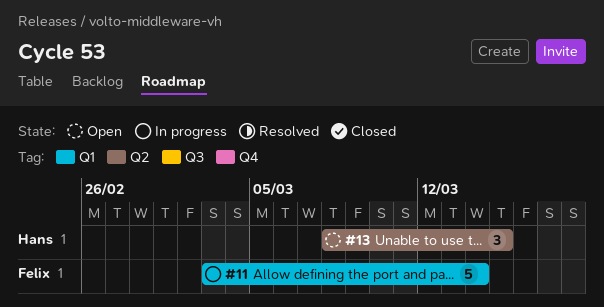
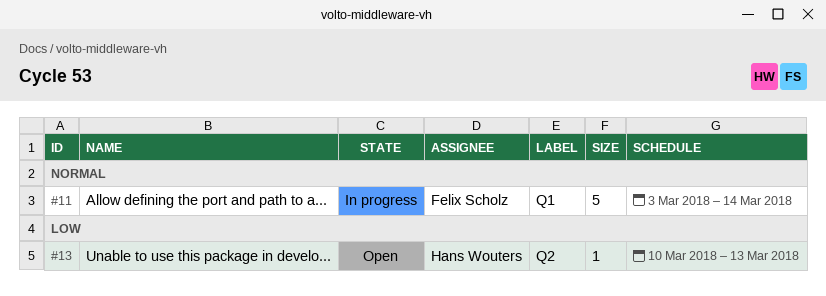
#13, estimate: 3 -> 1
#13, start: Mar 8 -> Mar 10
#13, due: Mar 15 -> Mar 13

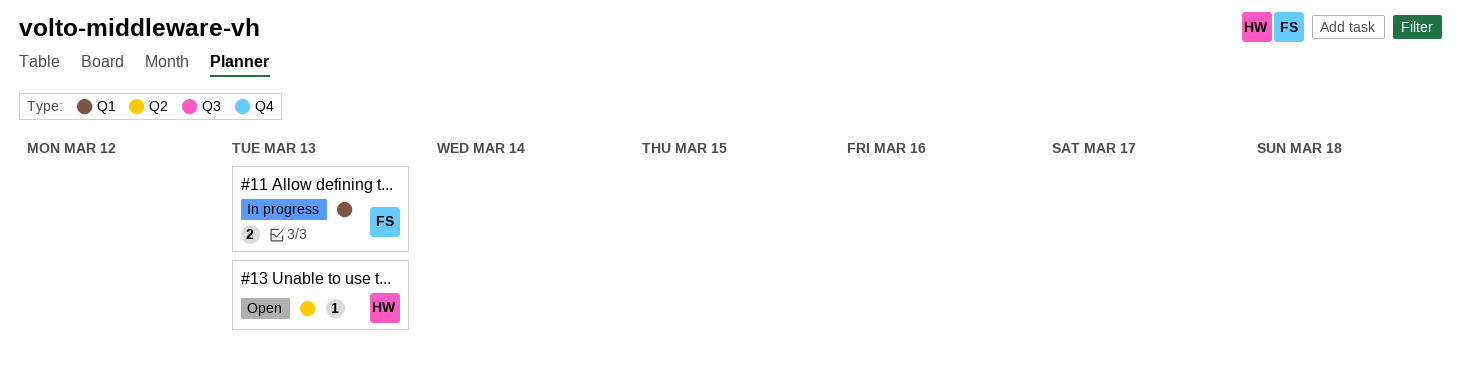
#11, estimate: 5 -> 2
#11, due: Mar 14 -> Mar 13

